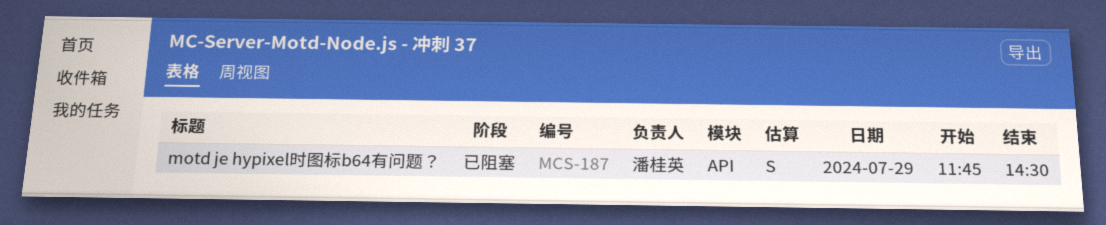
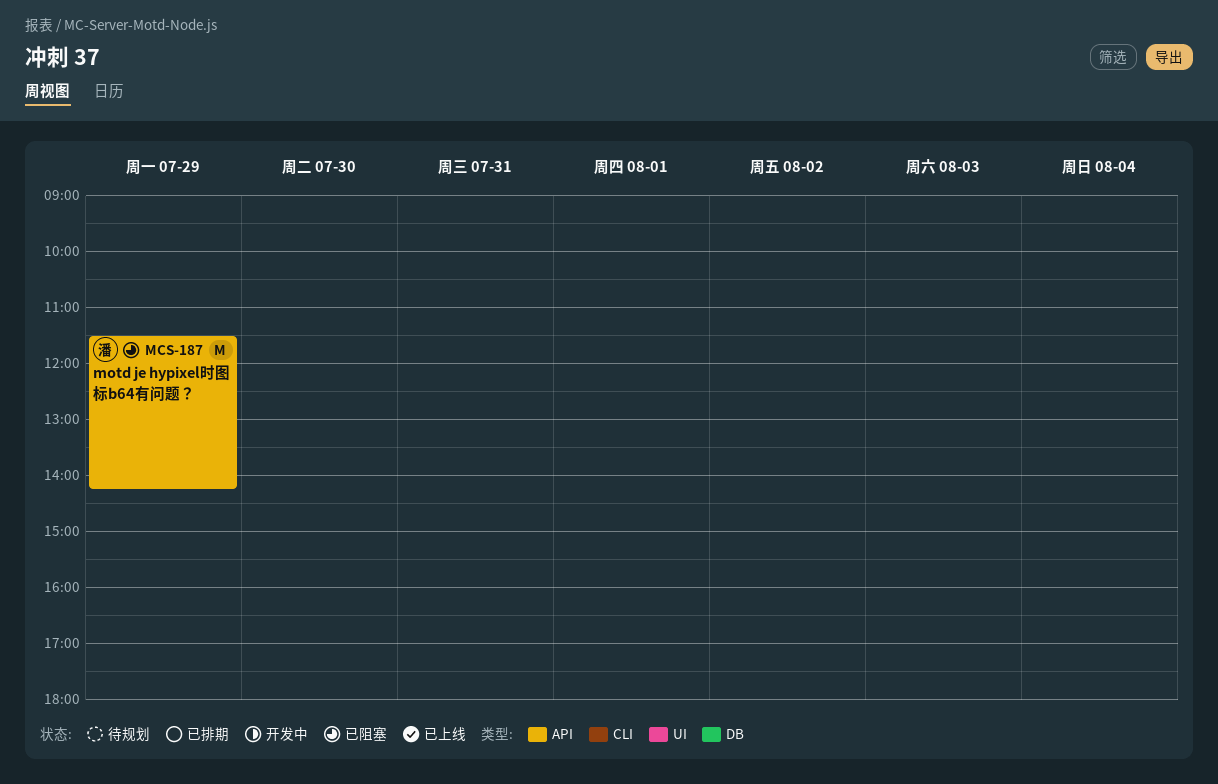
MCS-187, estimate: S -> M
MCS-187, begins: 11:45 -> 11:30
MCS-187, ends: 14:30 -> 14:15

